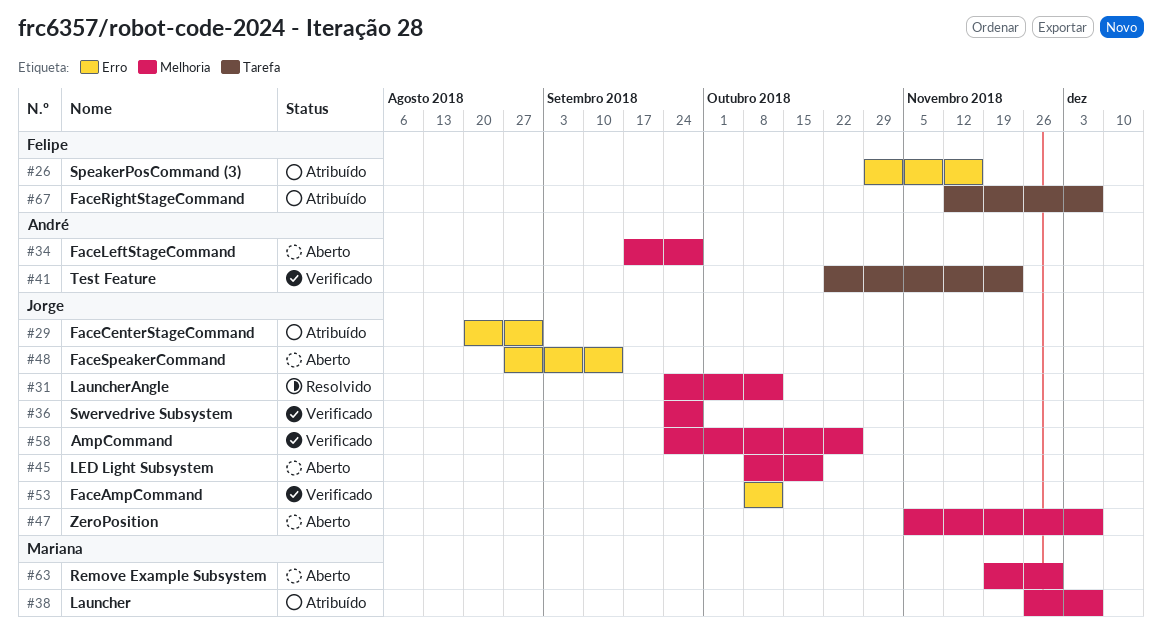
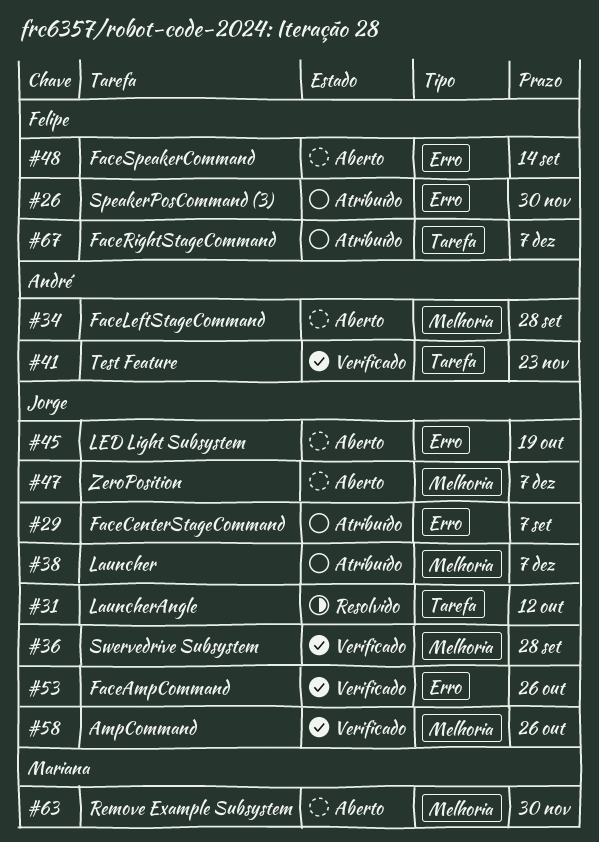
#26, due: Nov 16 -> Nov 30
#29, due: Aug 31 -> Sep 7
#31, label: Melhoria -> Tarefa
#38, owner: Mariana -> Jorge
#45, label: Melhoria -> Erro
#48, owner: Jorge -> Felipe
#53, due: Oct 12 -> Oct 26

